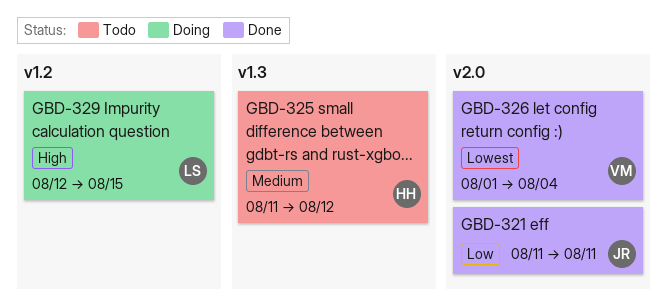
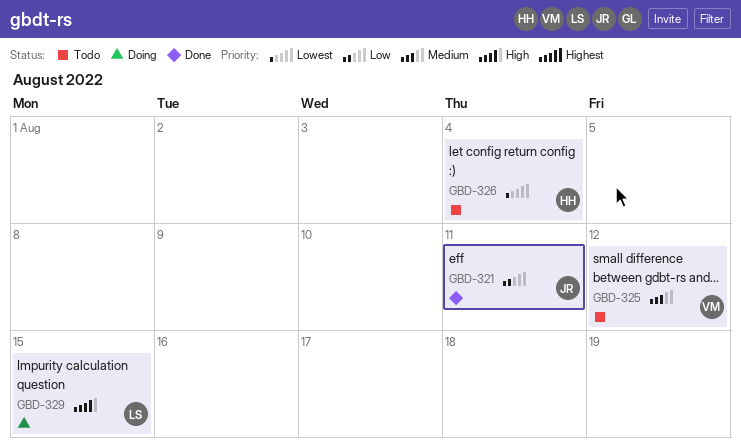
GBD-325, owner: HH -> VM
GBD-326, status: Done -> Todo
GBD-326, owner: VM -> HH

